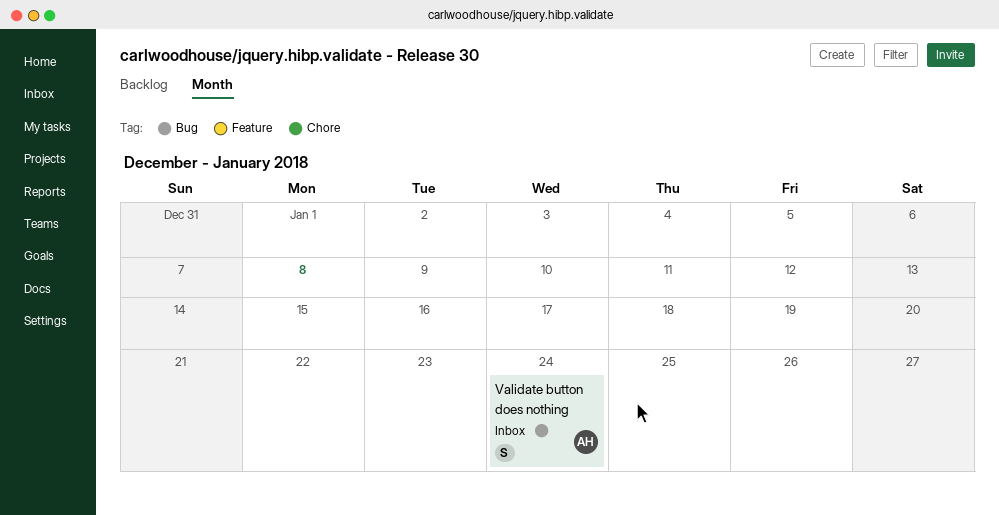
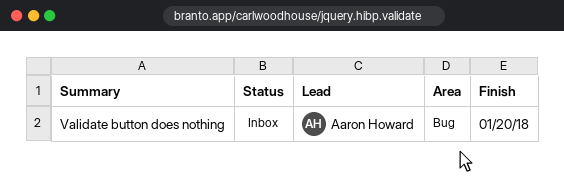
Validate button does nothing, due: Jan 24 -> Jan 20

